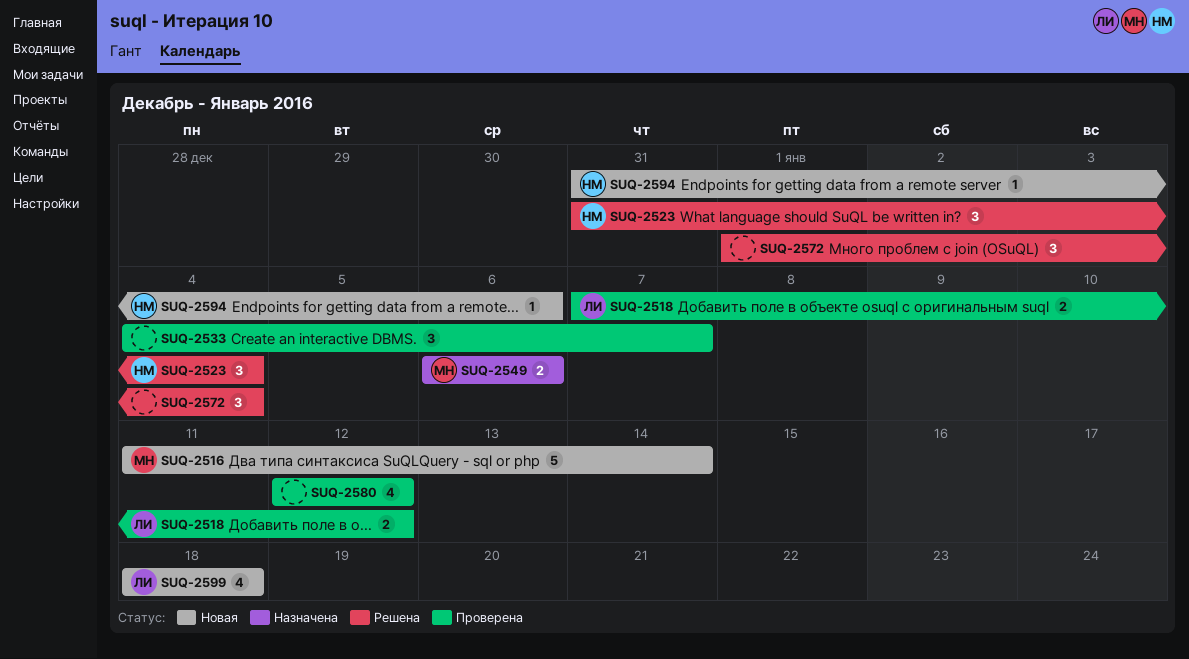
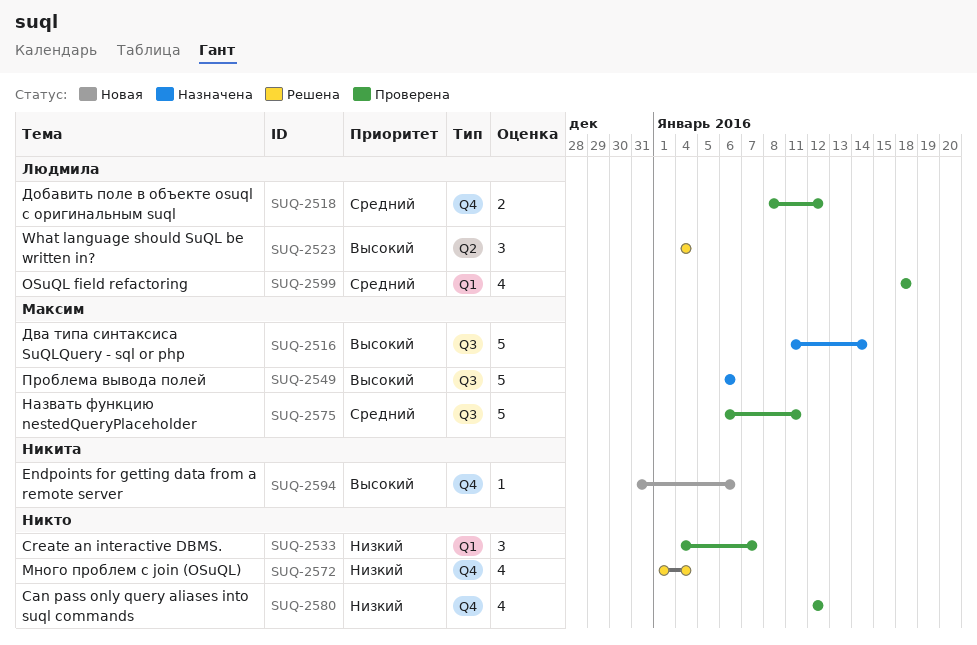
SUQ-2516, status: Новая -> Назначена
SUQ-2518, start: Jan 7 -> Jan 8
SUQ-2523, owner: Никита -> Людмила
SUQ-2523, start: Dec 31 -> Jan 4
SUQ-2549, estimate: 2 -> 5
SUQ-2572, estimate: 3 -> 4
SUQ-2575: none -> present
SUQ-2599, status: Новая -> Проверена

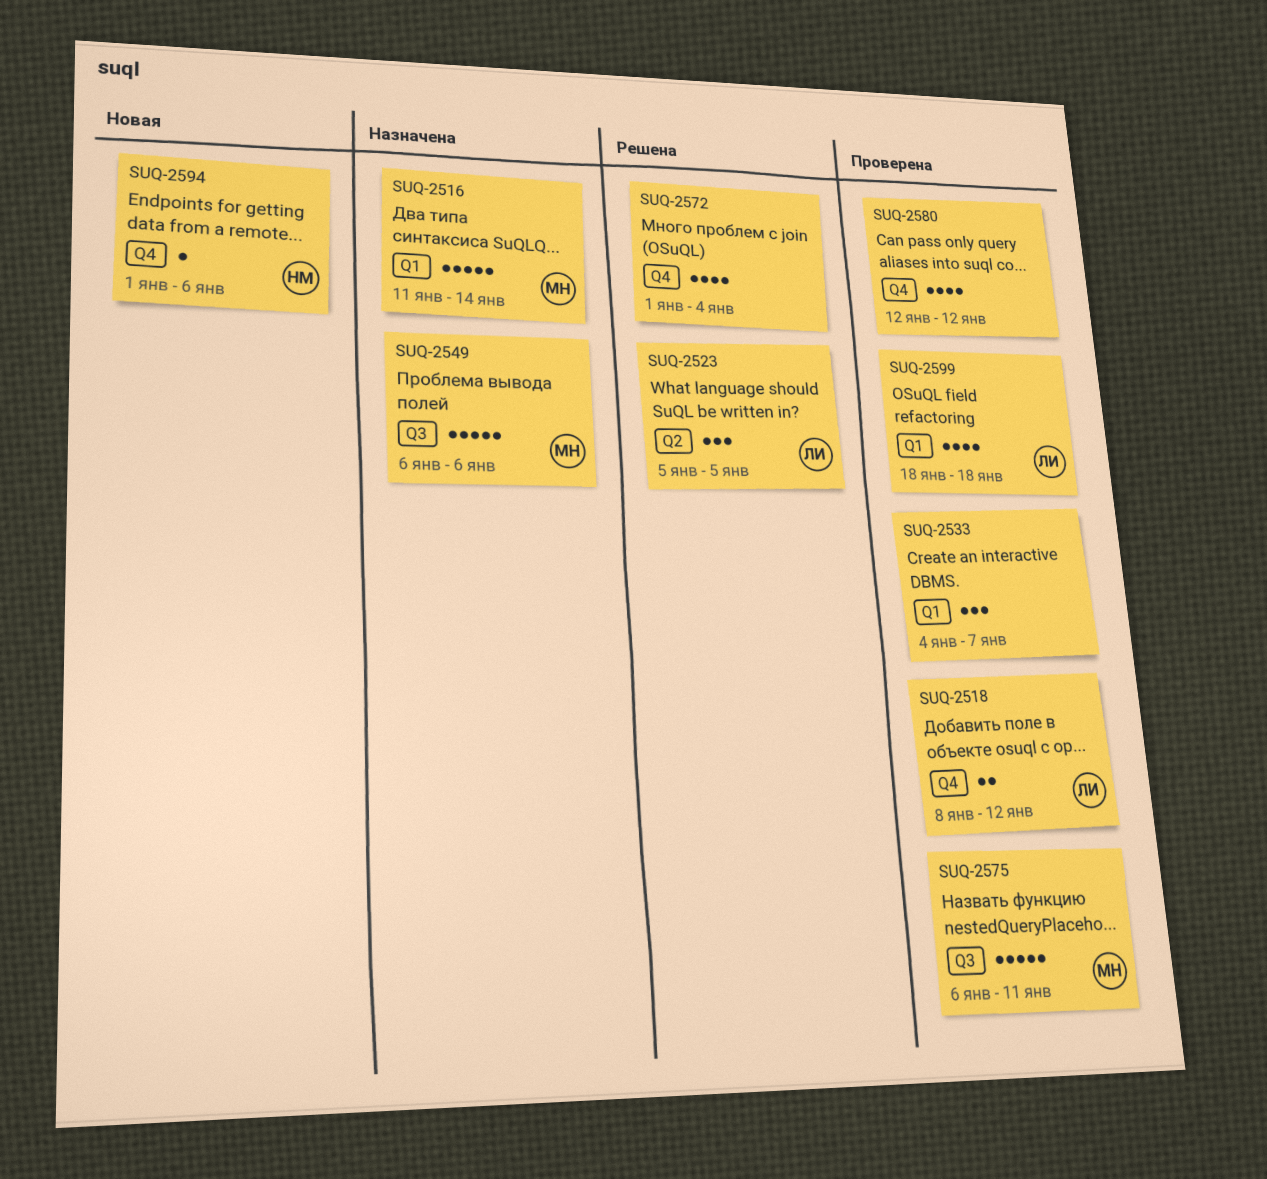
SUQ-2516, label: Q3 -> Q1
SUQ-2523, start: Jan 4 -> Jan 5
SUQ-2523, due: Jan 4 -> Jan 5
SUQ-2594, start: Dec 31 -> Jan 1

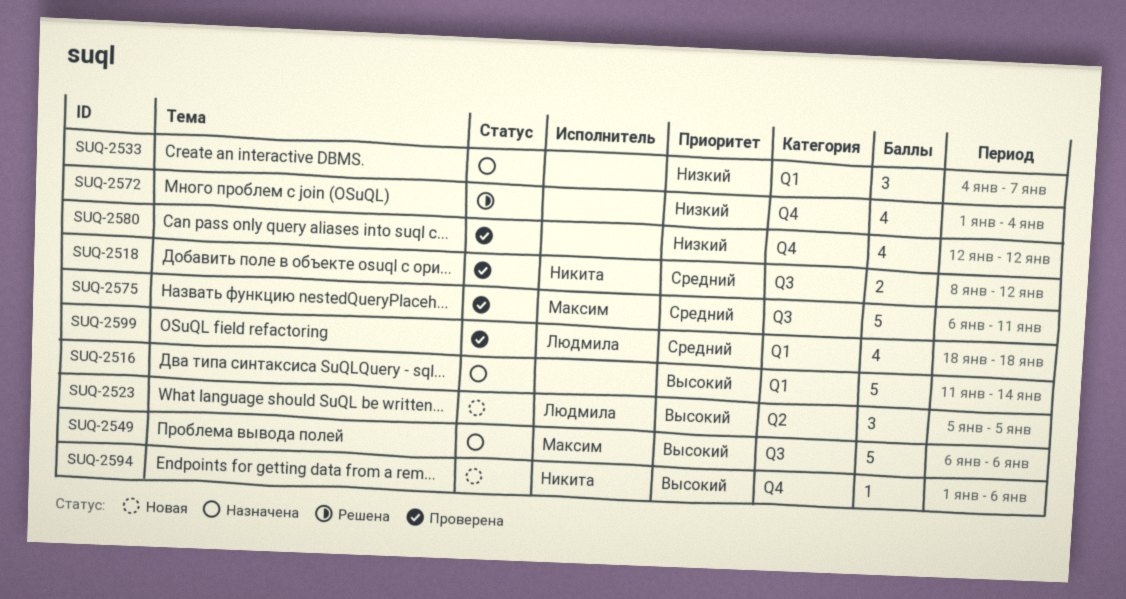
SUQ-2516, owner: Максим -> none
SUQ-2518, owner: Людмила -> Никита
SUQ-2518, label: Q4 -> Q3
SUQ-2523, status: Решена -> Новая
SUQ-2533, status: Проверена -> Назначена

